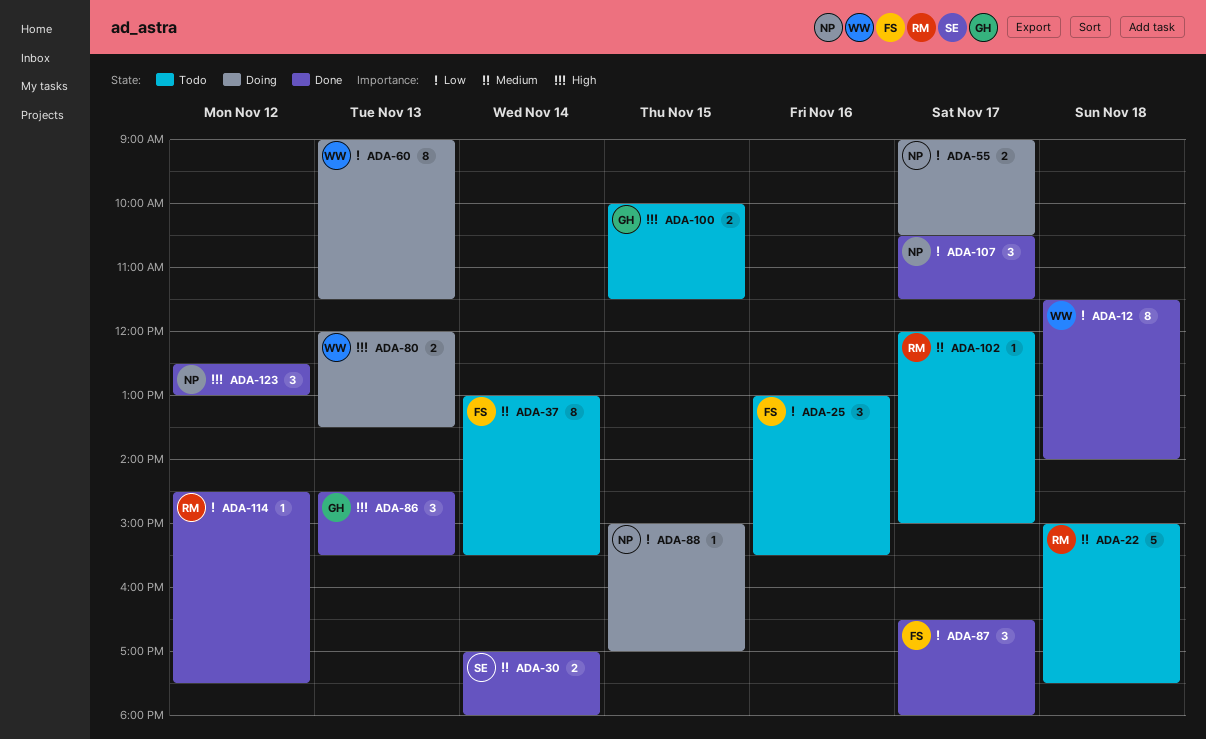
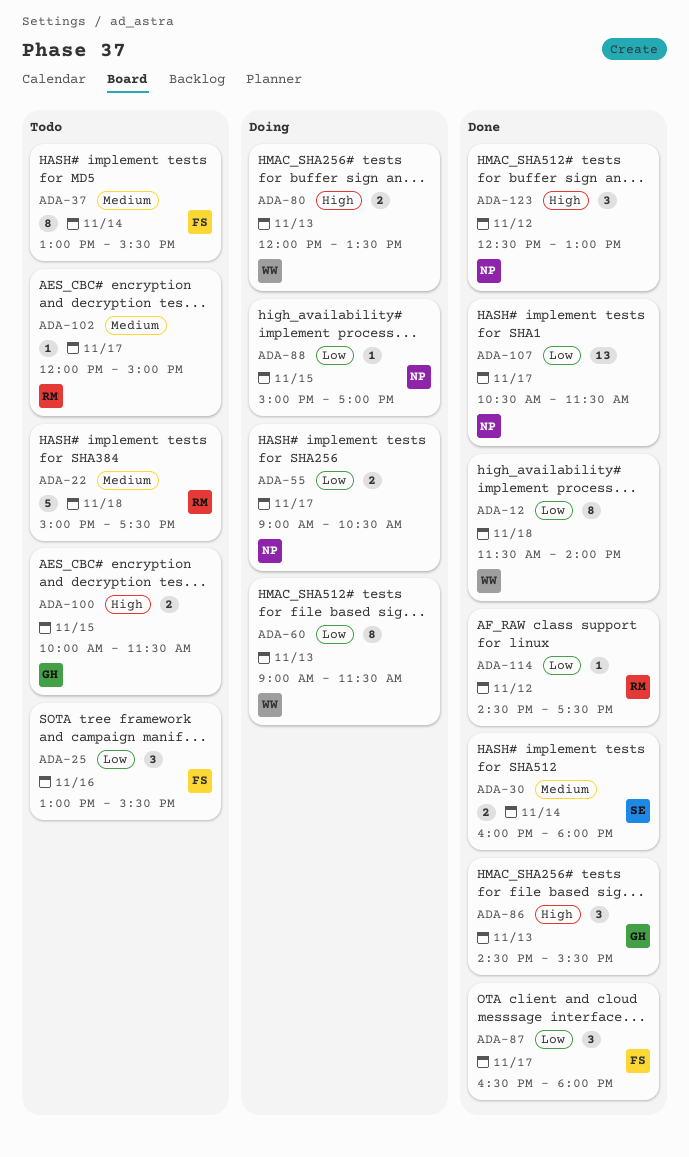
ADA-30, begins: 17:00 -> 16:00
ADA-107, estimate: 3 -> 13

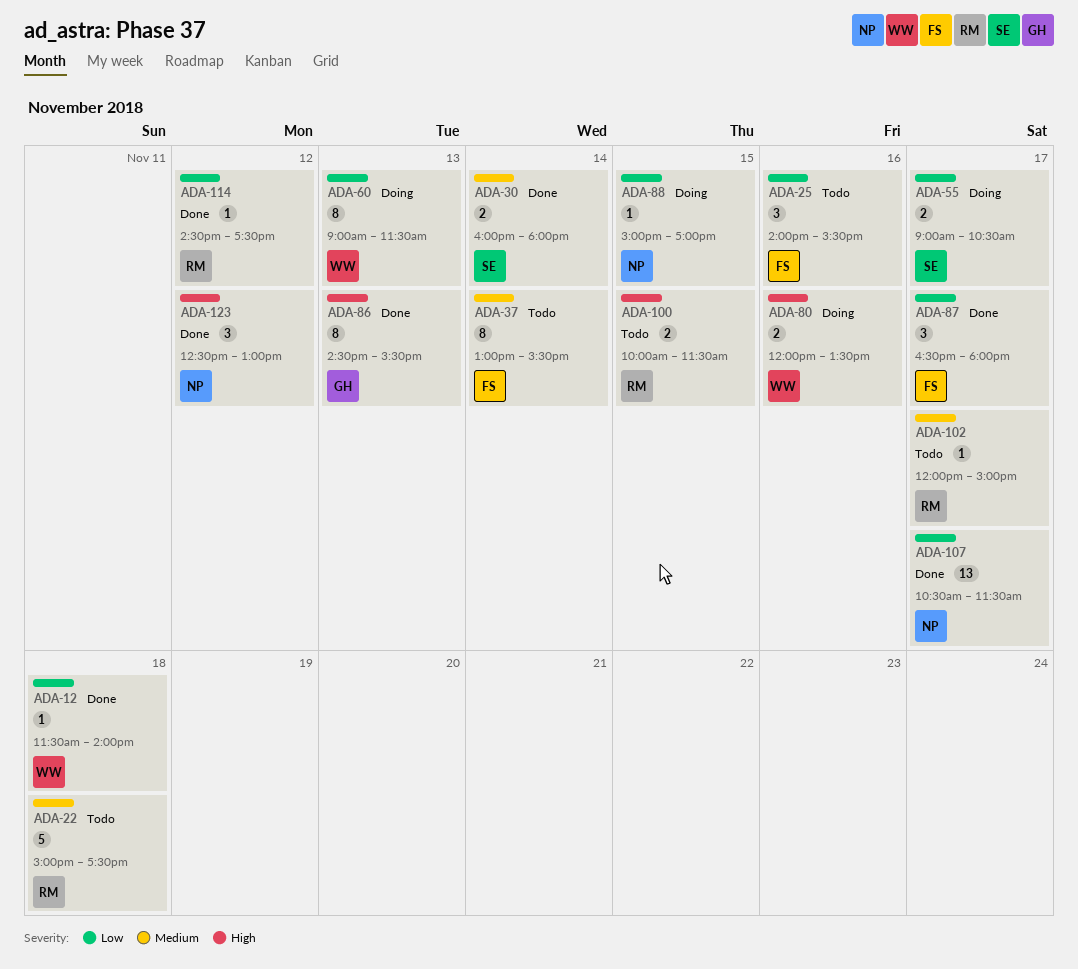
ADA-12, estimate: 8 -> 1
ADA-25, begins: 13:00 -> 14:00
ADA-55, owner: NP -> SE
ADA-80, day: Nov 13 -> Nov 16
ADA-86, estimate: 3 -> 8
ADA-100, owner: GH -> RM

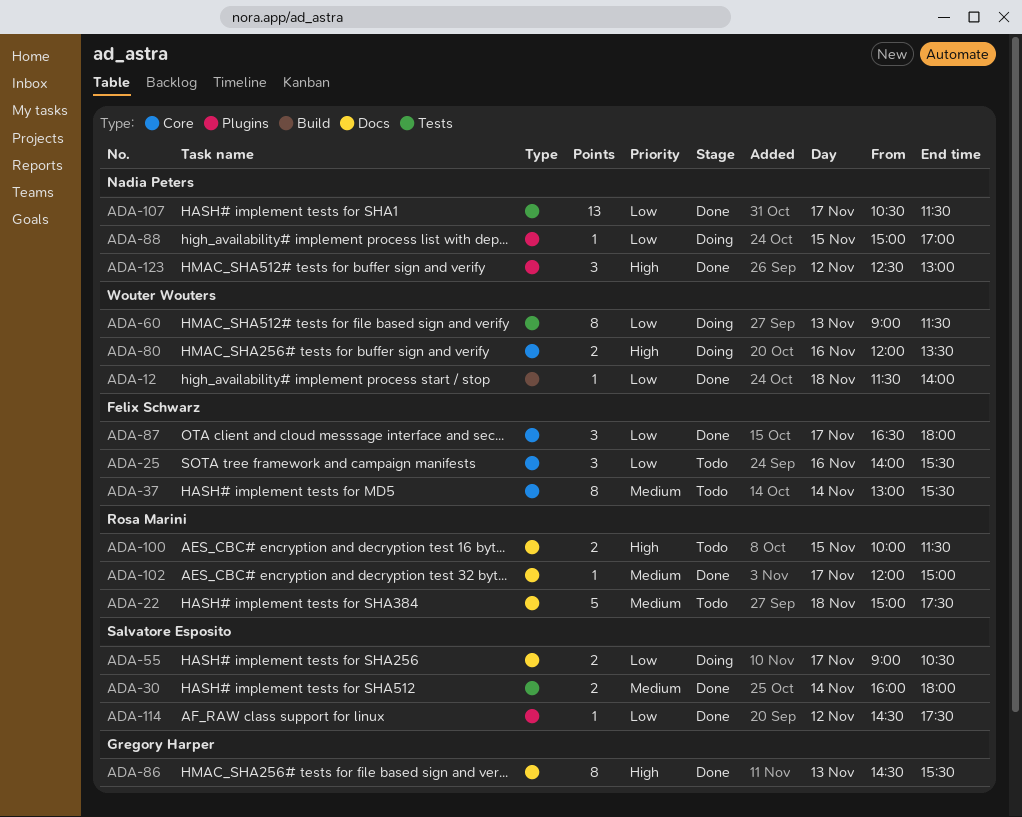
ADA-102, status: Todo -> Done
ADA-114, owner: Rosa Marini -> Salvatore Esposito

